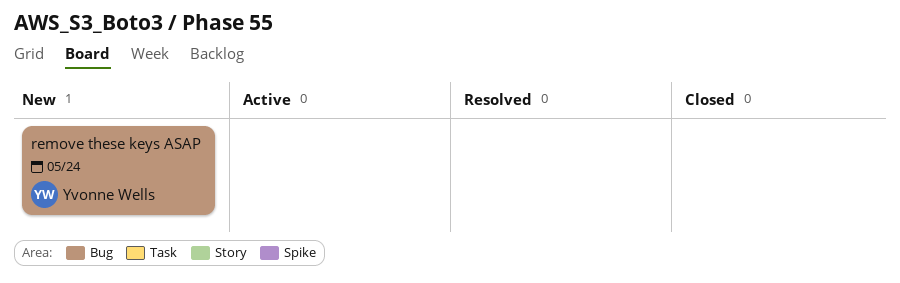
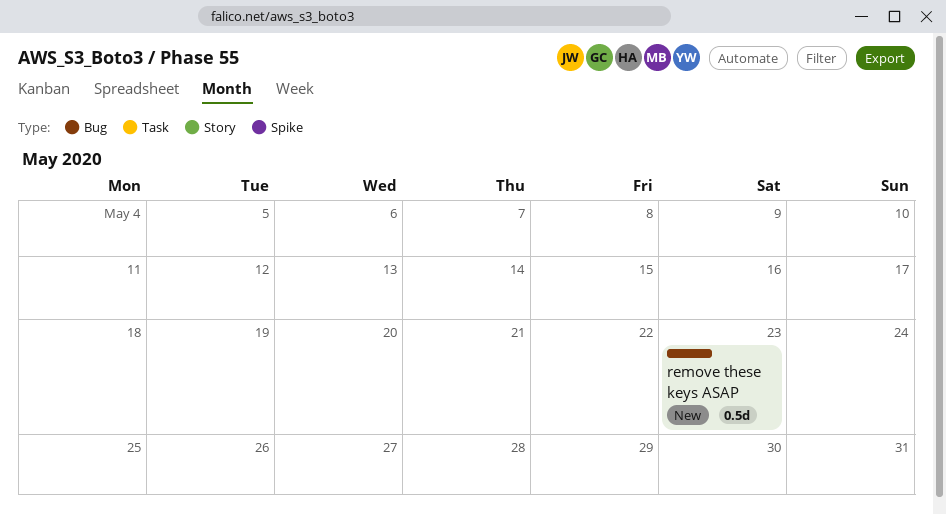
remove these keys ASAP, due: May 24 -> May 23

